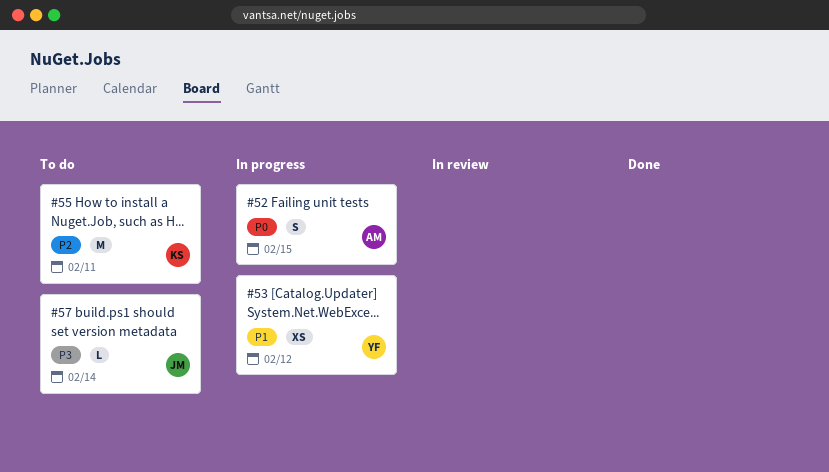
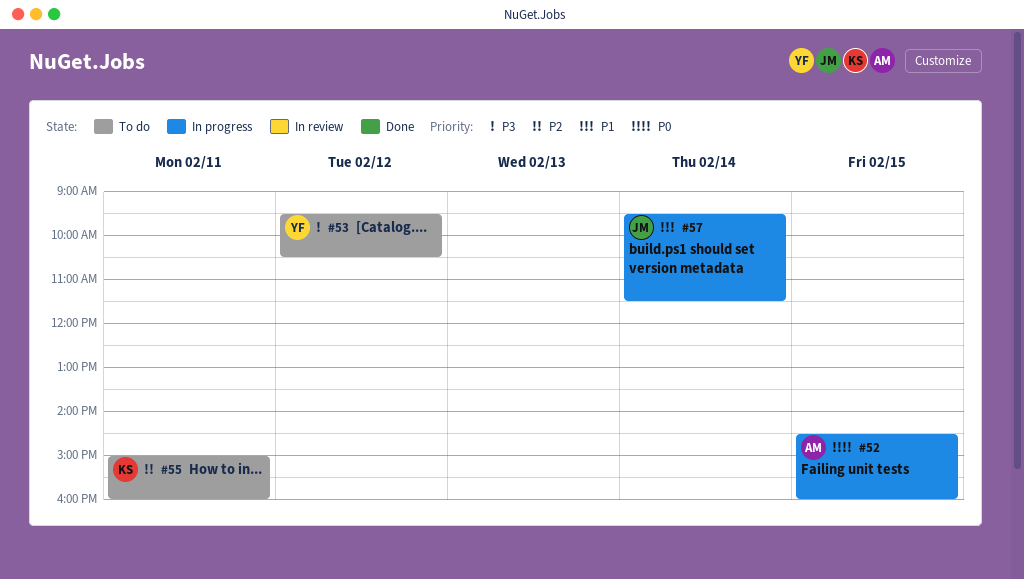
#53, status: In progress -> To do
#53, priority: P1 -> P3
#57, status: To do -> In progress
#57, priority: P3 -> P1

